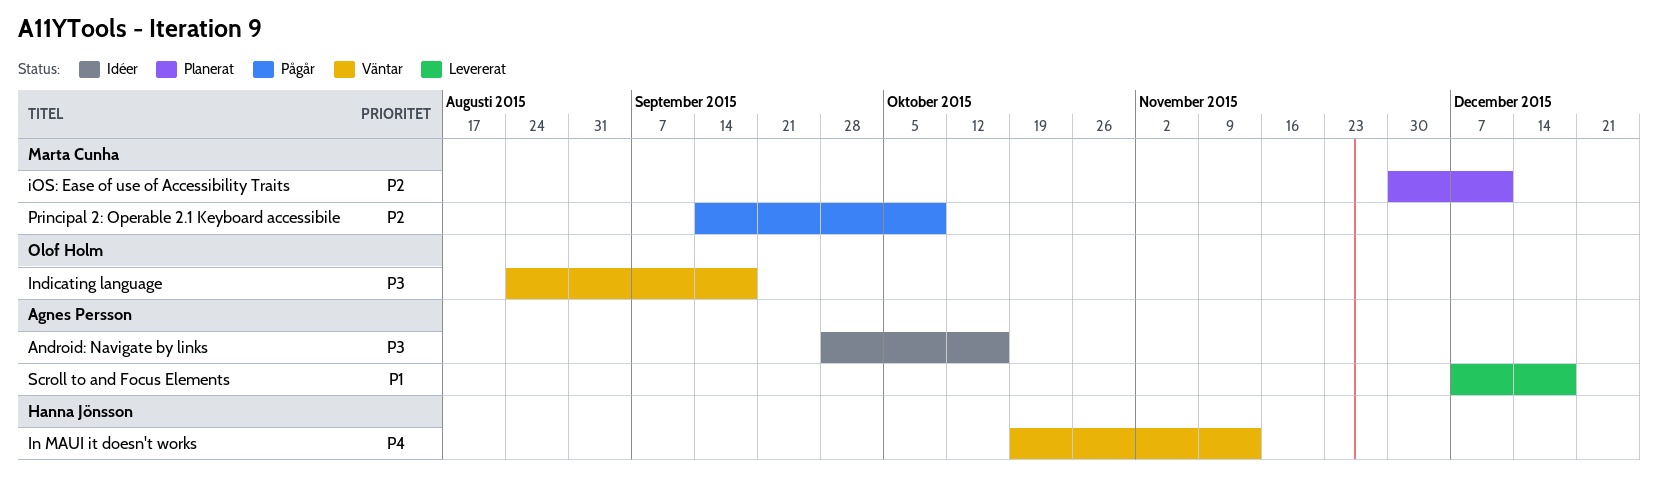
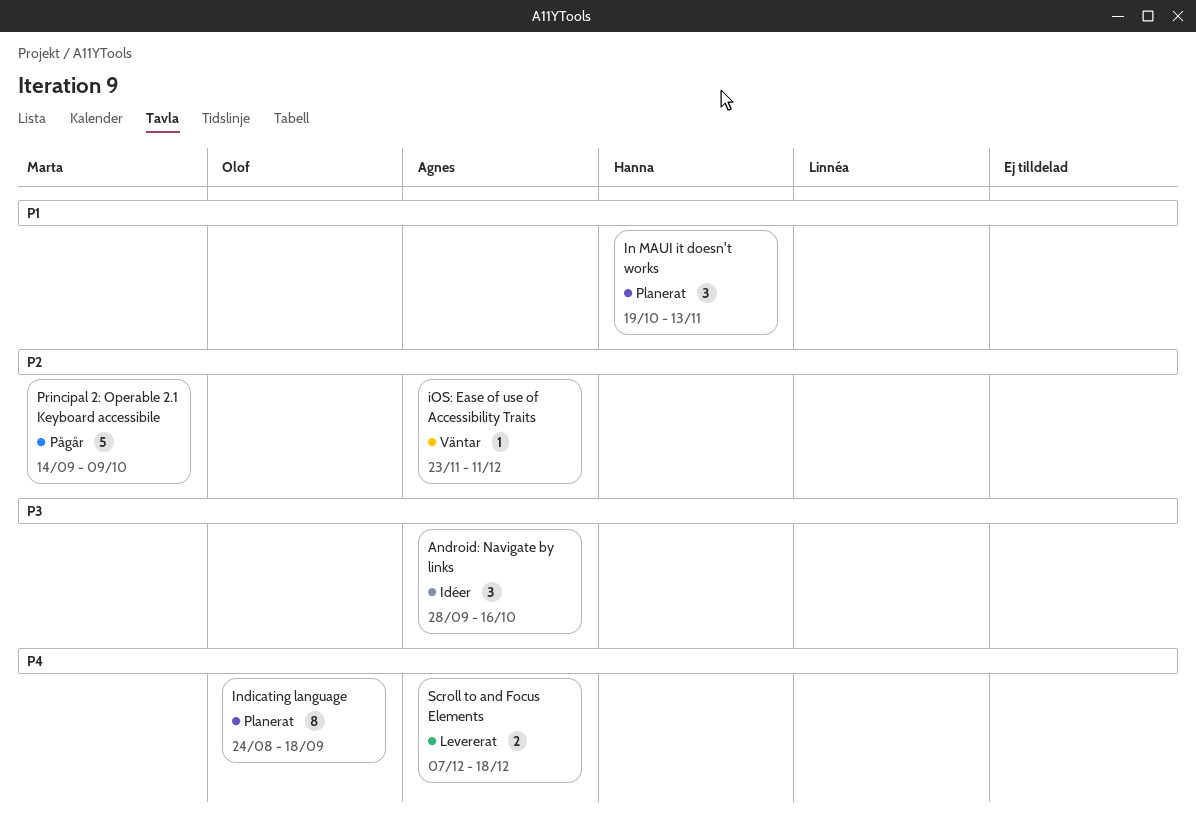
In MAUI it doesn't works, status: Väntar -> Planerat
In MAUI it doesn't works, priority: P4 -> P1
Indicating language, status: Väntar -> Planerat
Indicating language, priority: P3 -> P4
iOS: Ease of use of Accessibility Traits, status: Planerat -> Väntar
iOS: Ease of use of Accessibility Traits, owner: Marta Cunha -> Agnes Persson
iOS: Ease of use of Accessibility Traits, start: Nov 30 -> Nov 23
Scroll to and Focus Elements, priority: P1 -> P4

